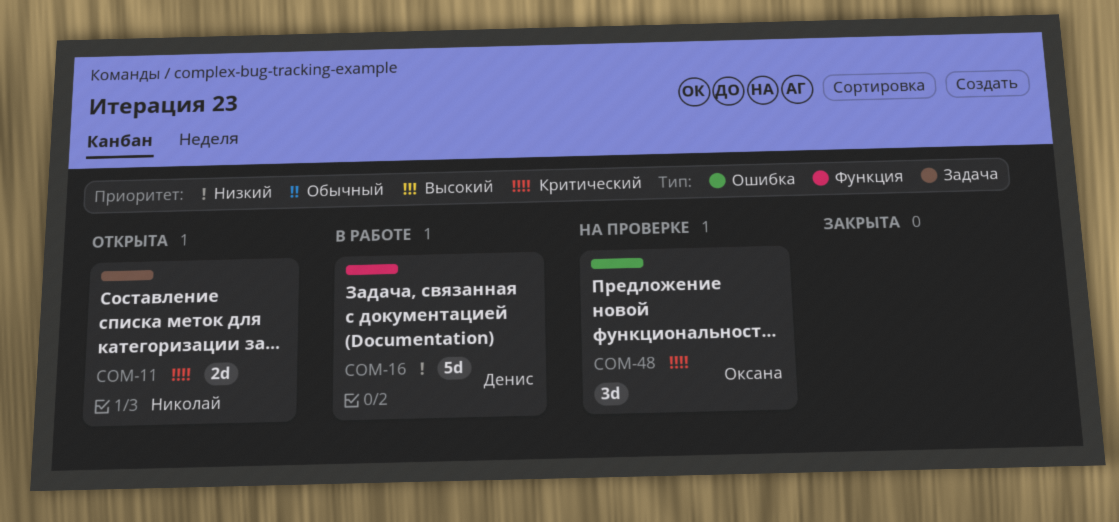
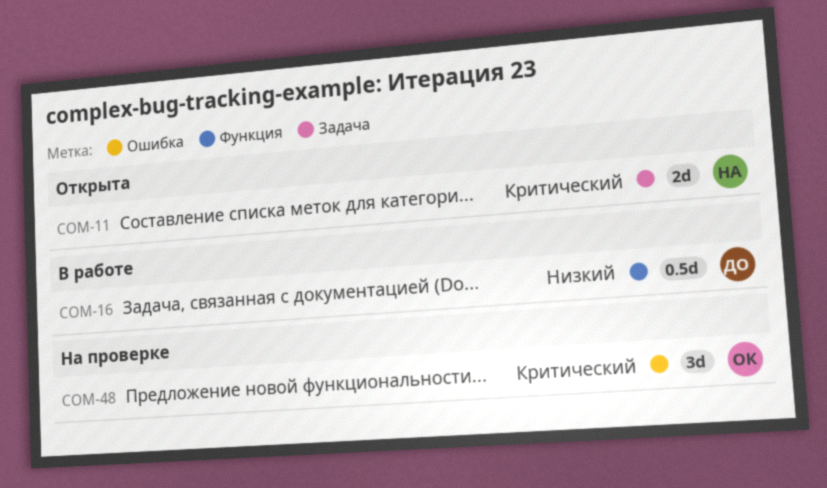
COM-16, estimate: 5d -> 0.5d

